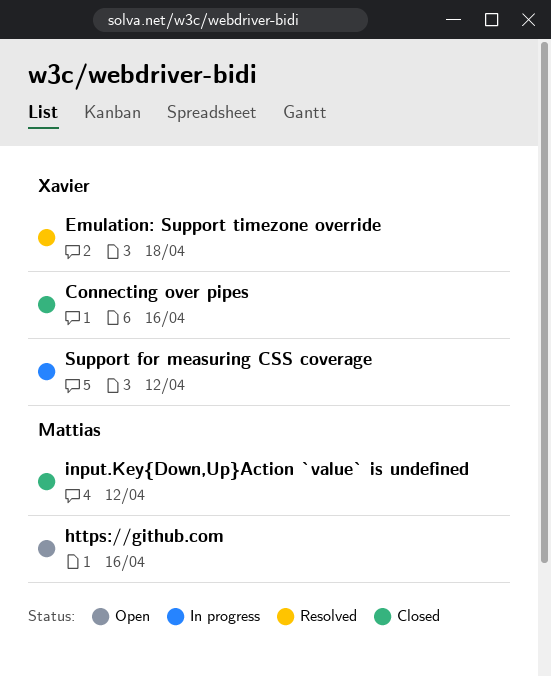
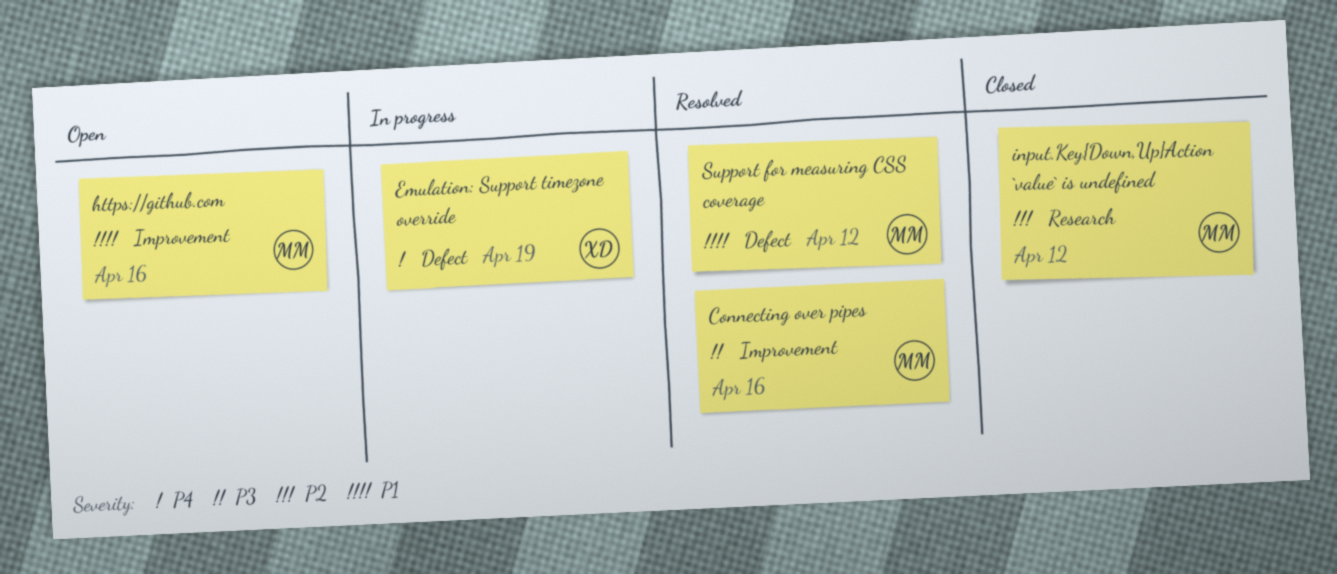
Connecting over pipes, status: Closed -> Resolved
Connecting over pipes, owner: Xavier -> Mattias
Emulation: Support timezone override, status: Resolved -> In progress
Emulation: Support timezone override, due: Apr 18 -> Apr 19
Support for measuring CSS coverage, status: In progress -> Resolved
Support for measuring CSS coverage, owner: Xavier -> Mattias

